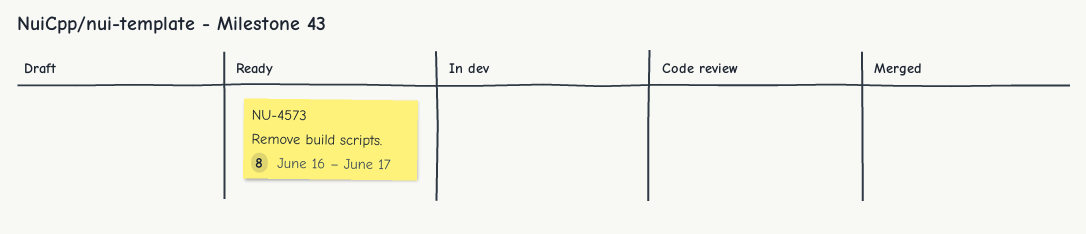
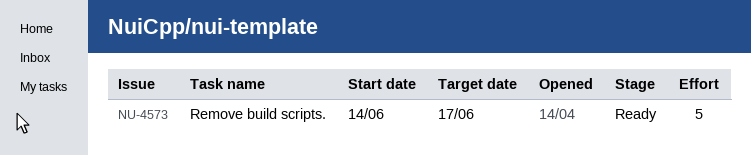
NU-4573, estimate: 8 -> 5
NU-4573, start: Jun 16 -> Jun 14

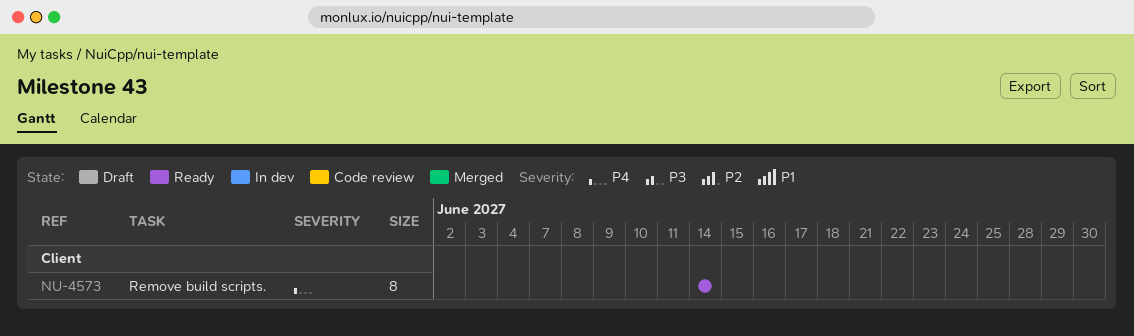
NU-4573, estimate: 5 -> 8
NU-4573, due: Jun 17 -> Jun 14

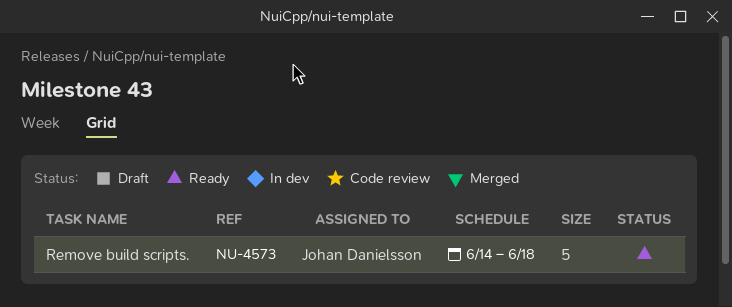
NU-4573, estimate: 8 -> 5
NU-4573, due: Jun 14 -> Jun 18

